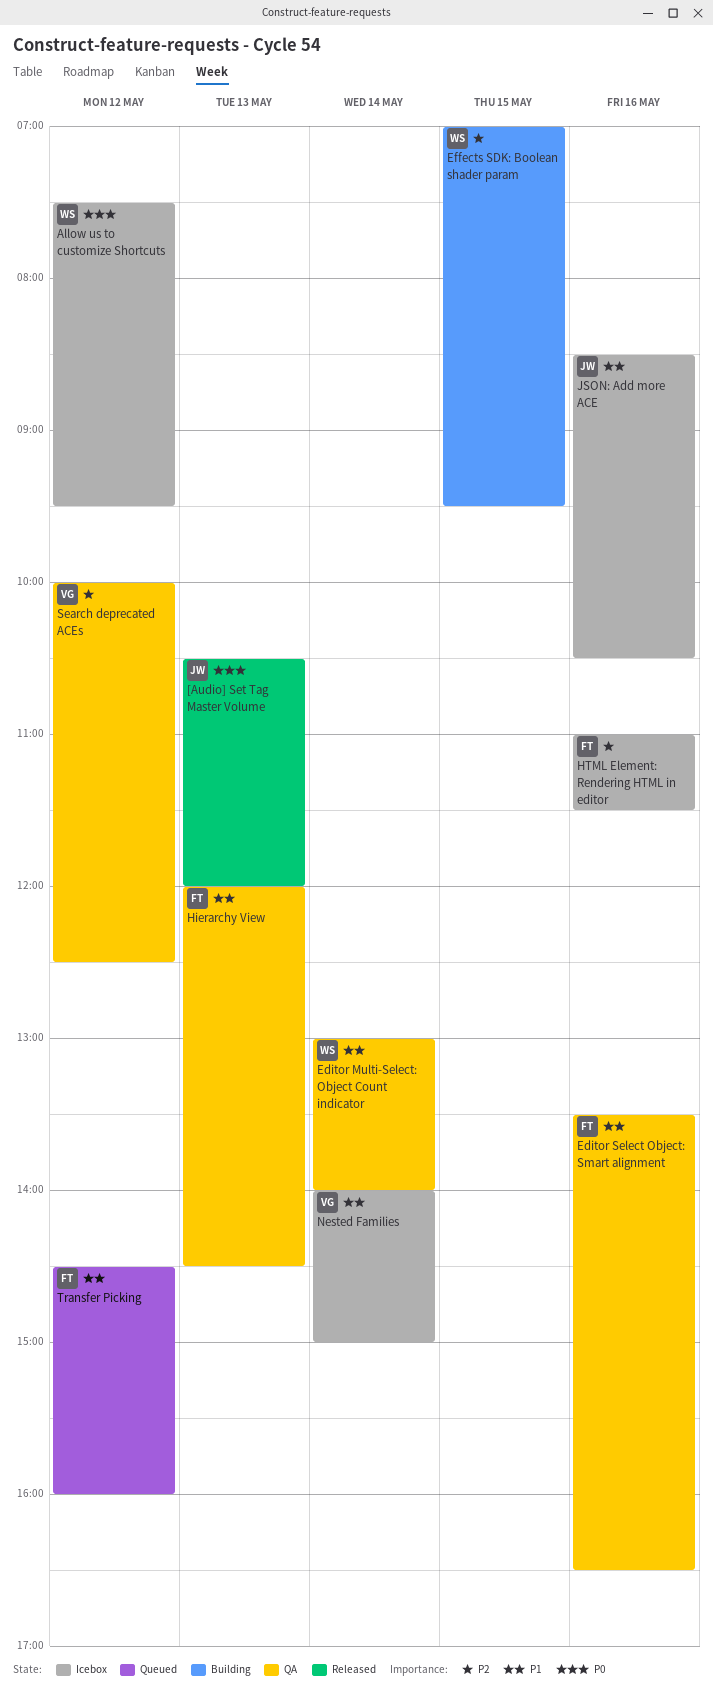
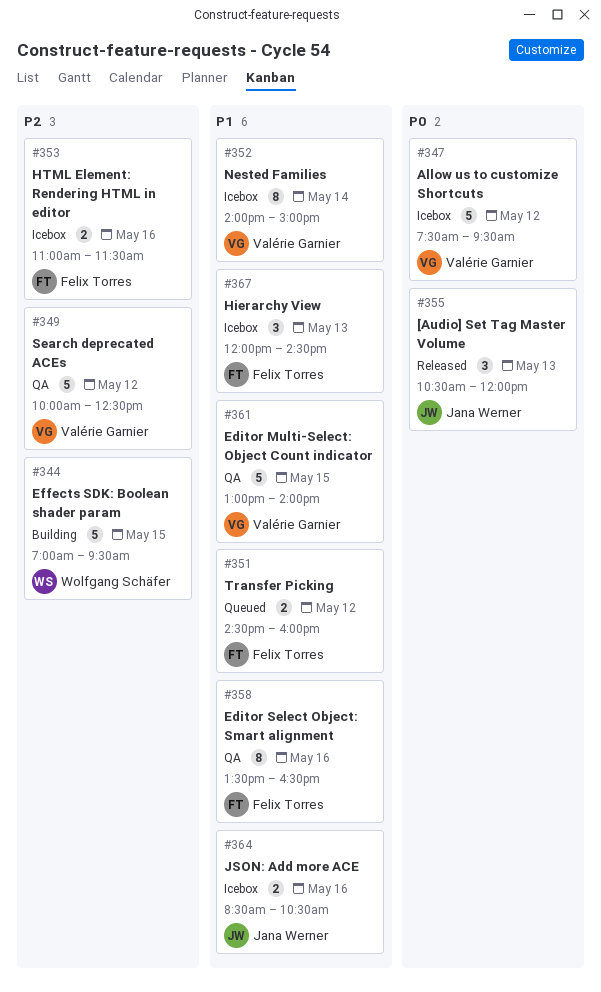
Allow us to customize Shortcuts, owner: Wolfgang Schäfer -> Valérie Garnier
Editor Multi-Select: Object Count indicator, owner: Wolfgang Schäfer -> Valérie Garnier
Editor Multi-Select: Object Count indicator, day: May 14 -> May 15
Hierarchy View, status: QA -> Icebox

